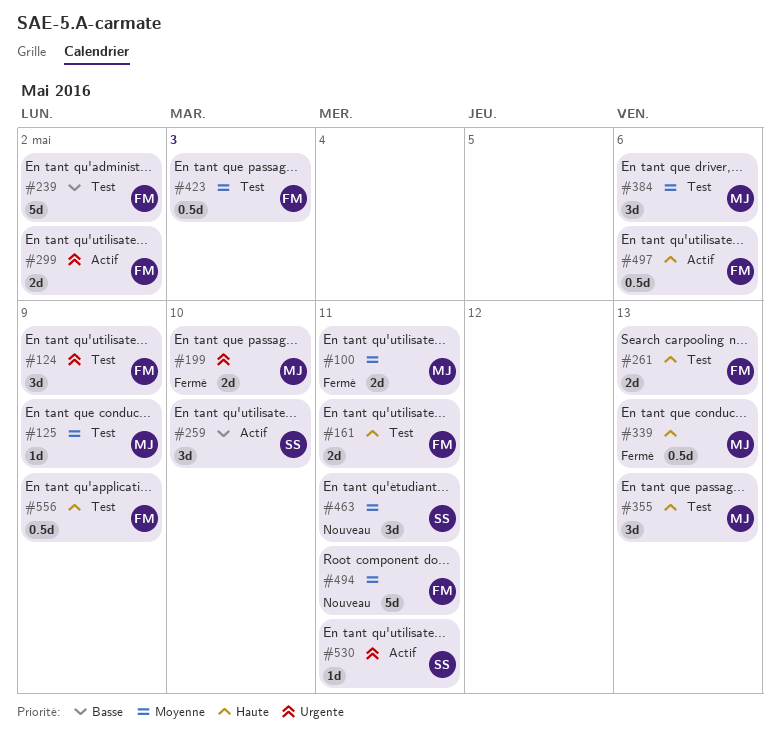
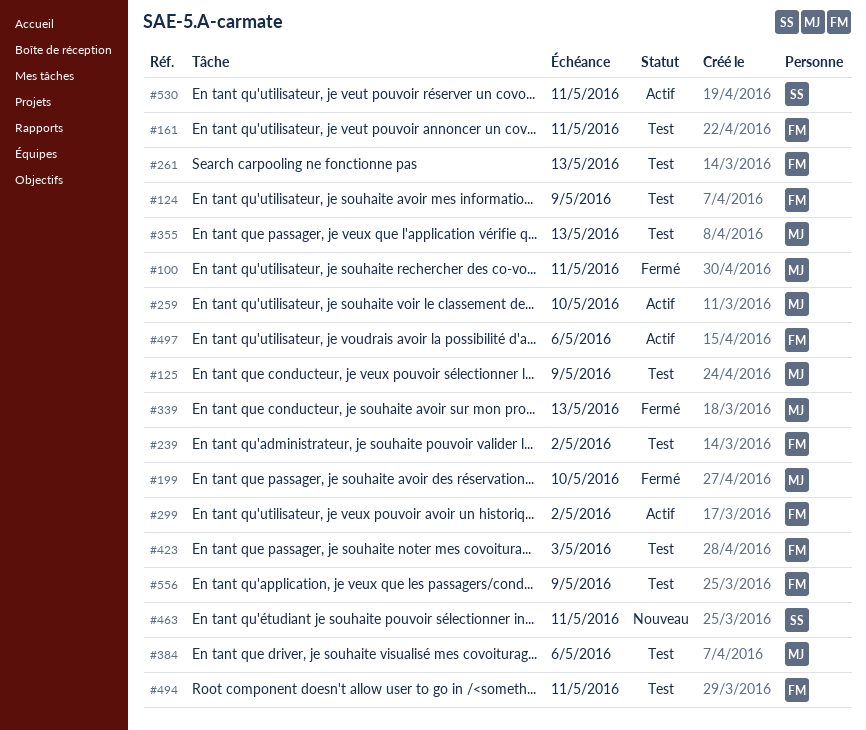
#259, owner: SS -> MJ
#494, status: Nouveau -> Test

